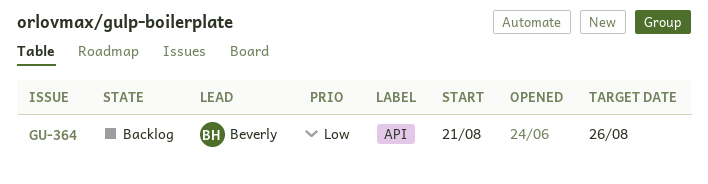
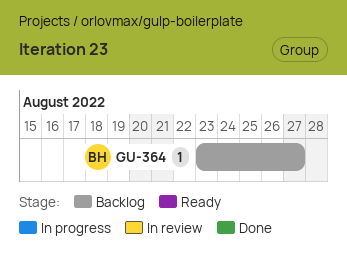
GU-364, start: Aug 21 -> Aug 23
GU-364, due: Aug 26 -> Aug 27

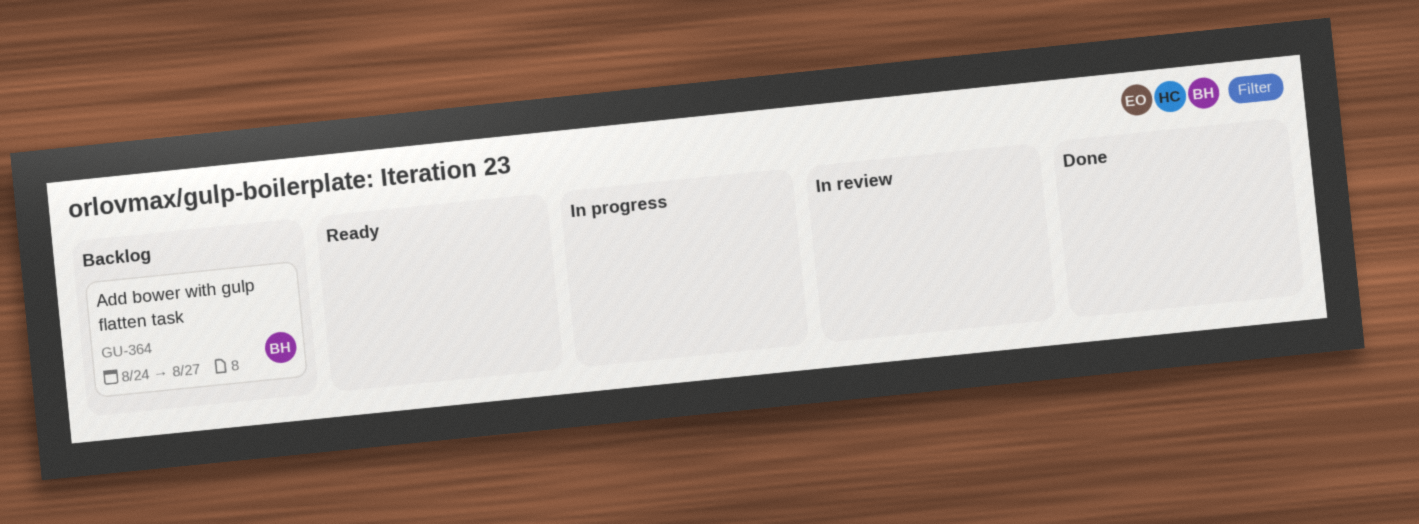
GU-364, start: Aug 23 -> Aug 24

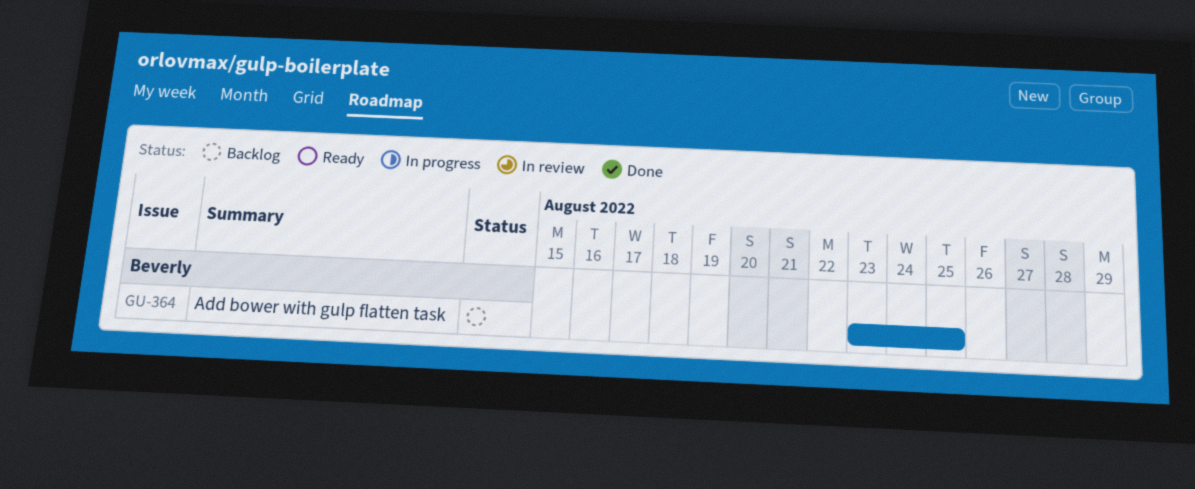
GU-364, start: Aug 24 -> Aug 23
GU-364, due: Aug 27 -> Aug 25

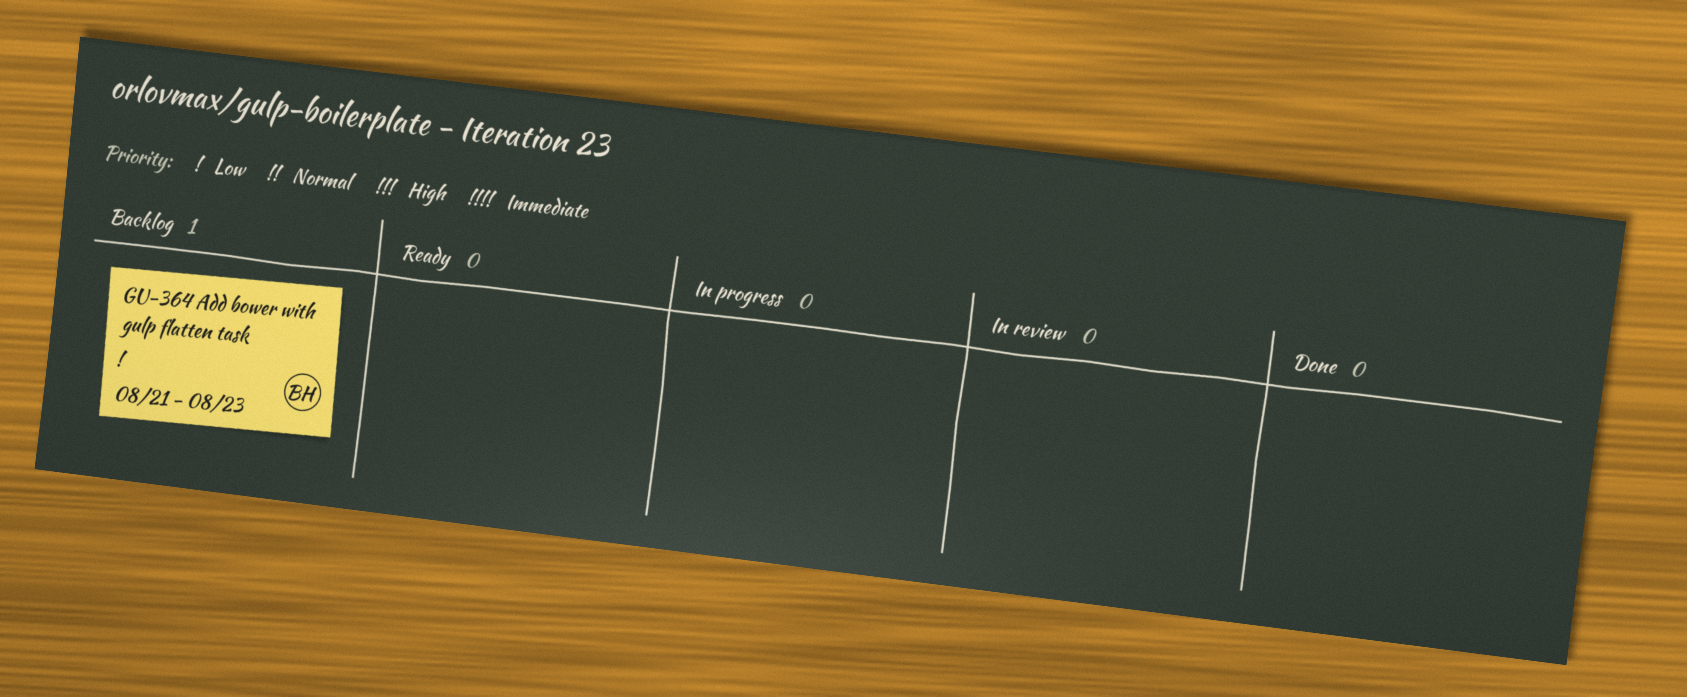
GU-364, start: Aug 23 -> Aug 21
GU-364, due: Aug 25 -> Aug 23

